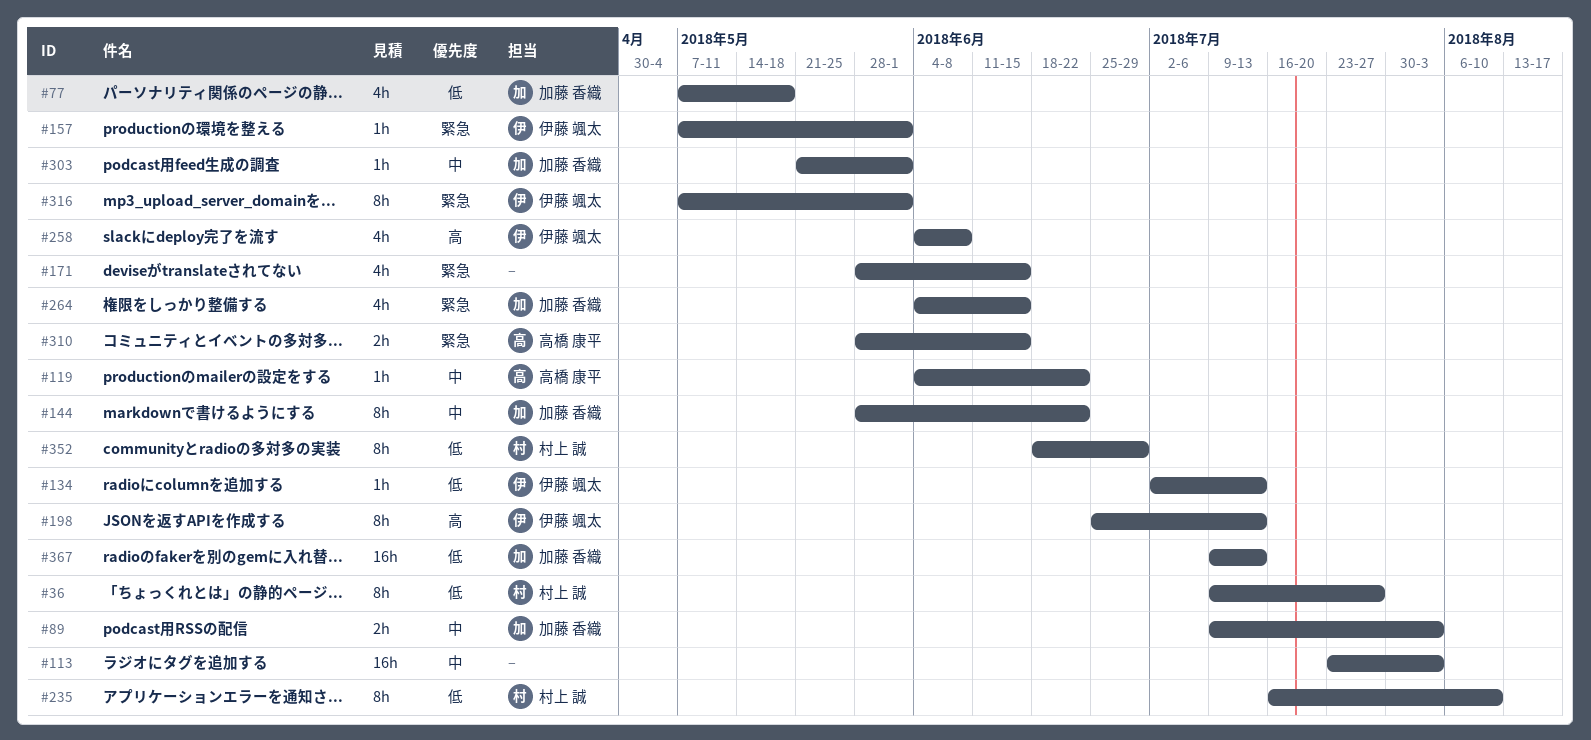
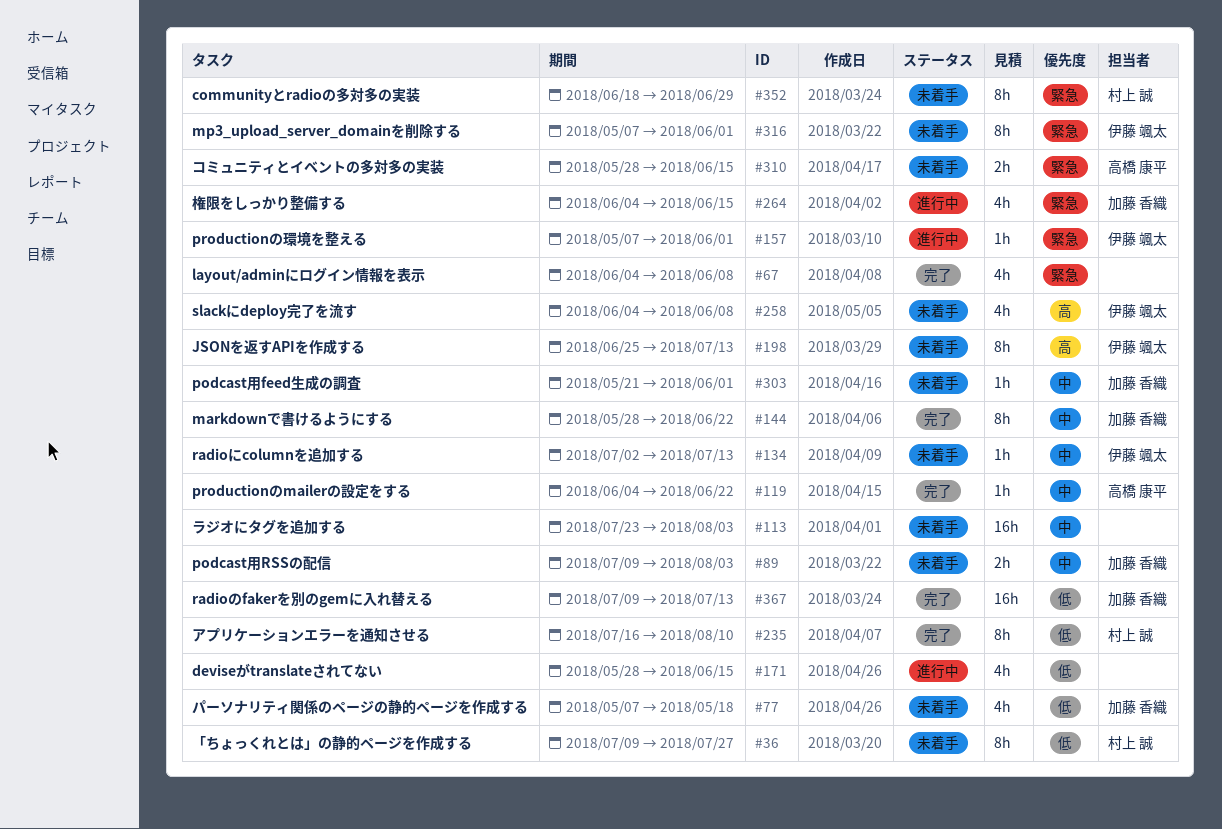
#67: none -> present
#134, priority: 低 -> 中
#171, priority: 緊急 -> 低
#352, priority: 低 -> 緊急

